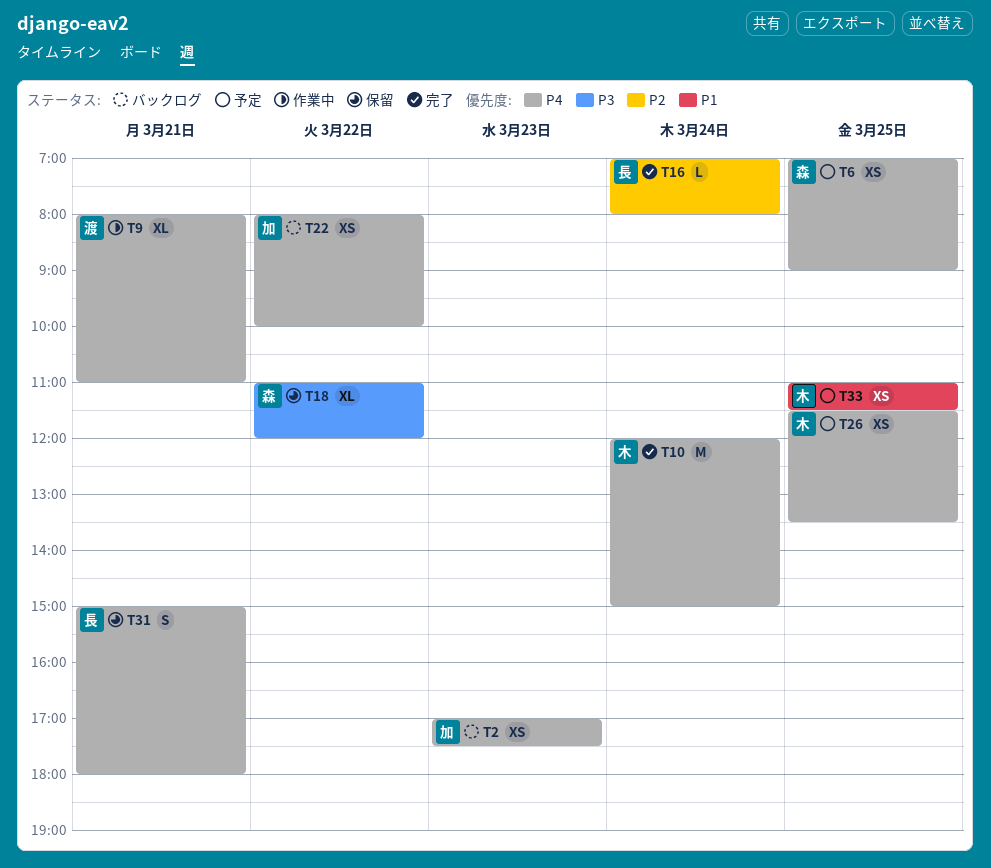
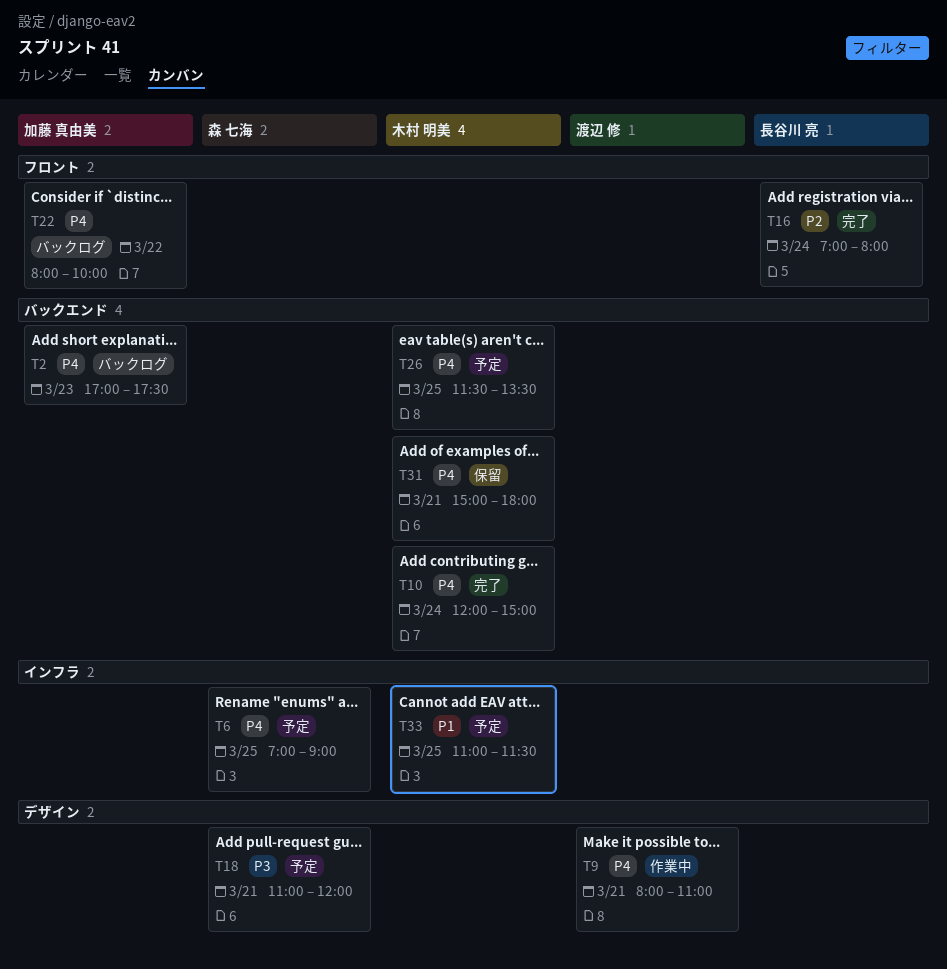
T18, status: 保留 -> 予定
T18, day: Mar 22 -> Mar 21
T31, owner: 長谷川 亮 -> 木村 明美

